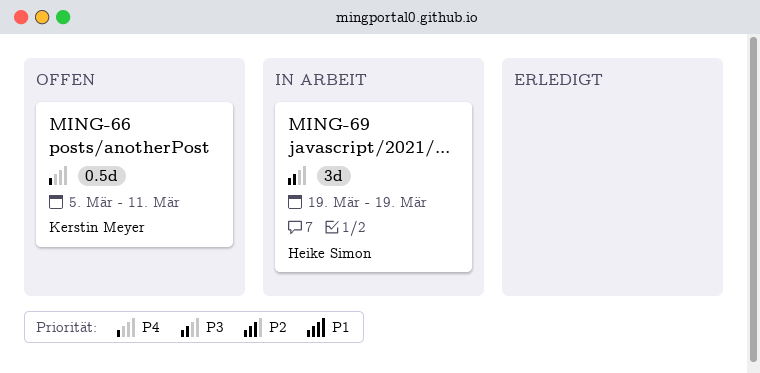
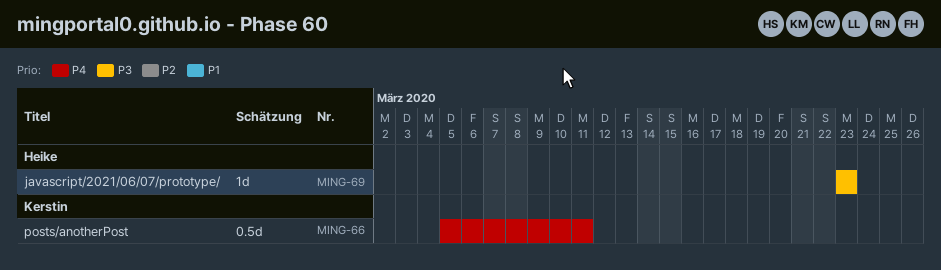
MING-69, estimate: 3d -> 1d
MING-69, start: Mar 19 -> Mar 23
MING-69, due: Mar 19 -> Mar 23

